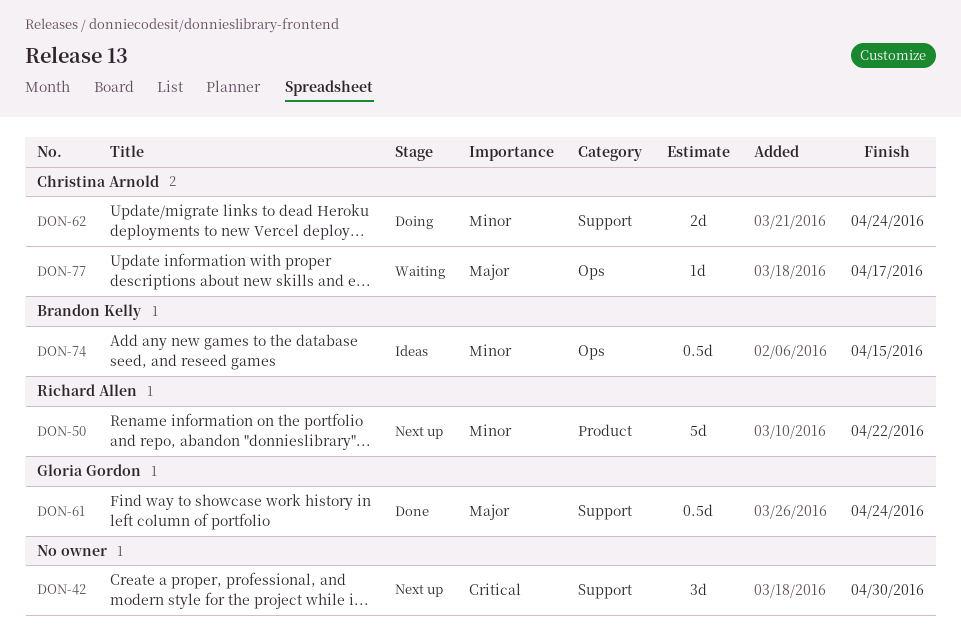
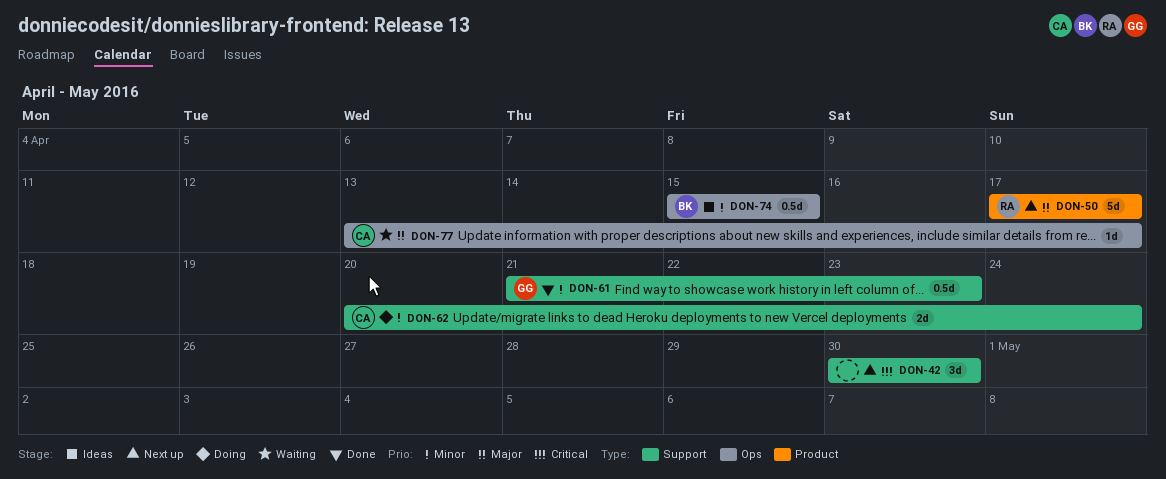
DON-50, priority: Minor -> Major
DON-50, due: Apr 22 -> Apr 17
DON-61, priority: Major -> Minor
DON-61, due: Apr 24 -> Apr 23

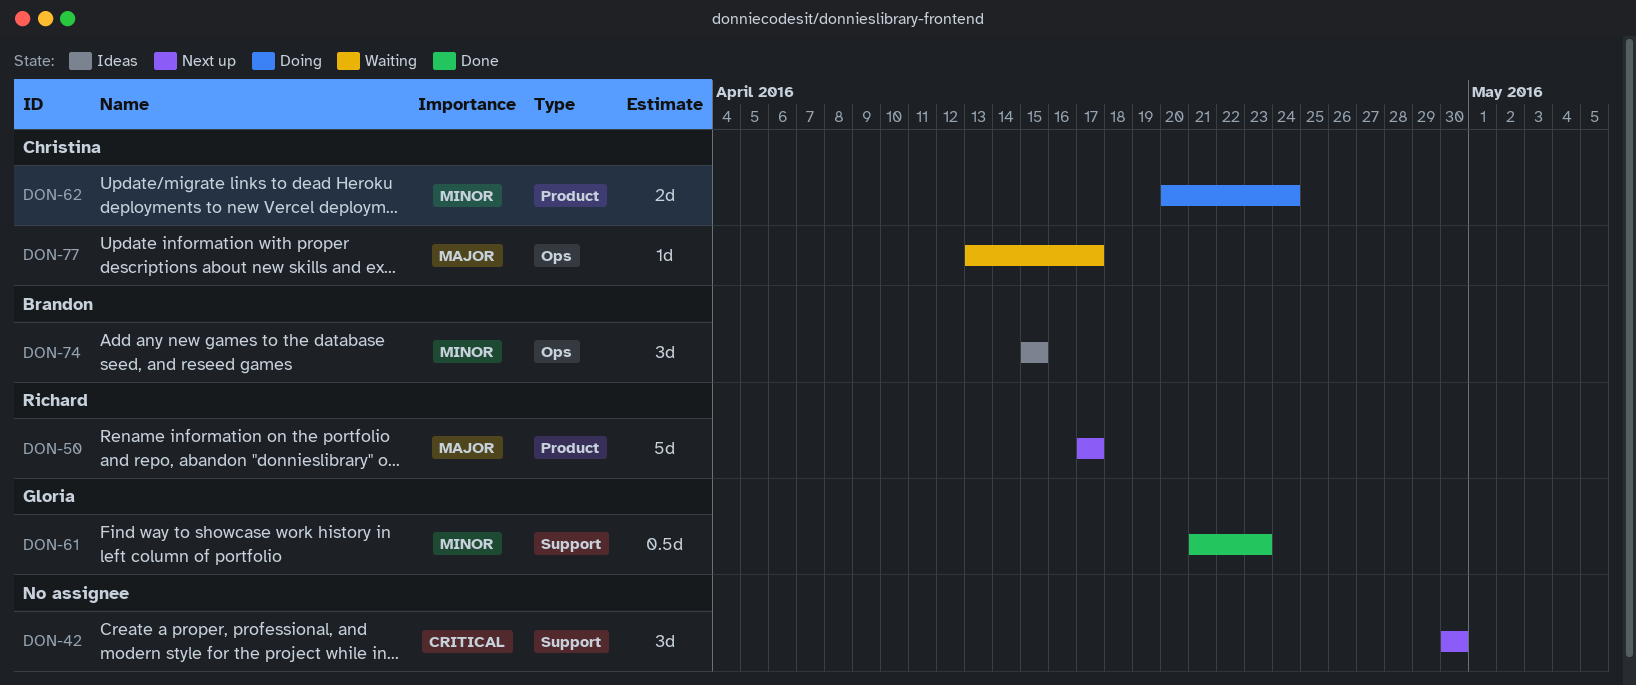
DON-62, label: Support -> Product
DON-74, estimate: 0.5d -> 3d

